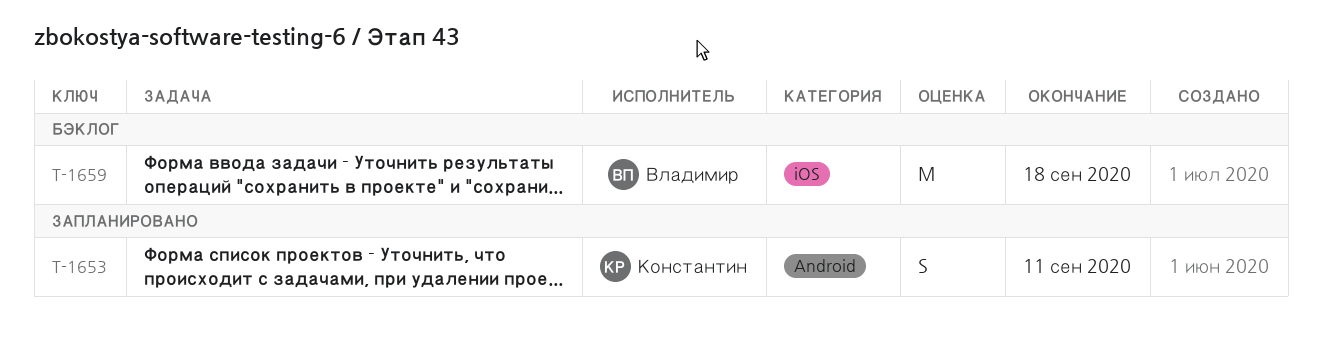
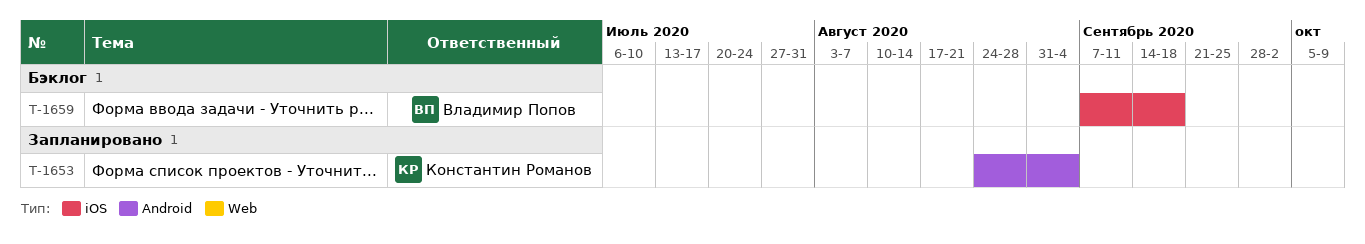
T-1653, due: Sep 11 -> Sep 4

